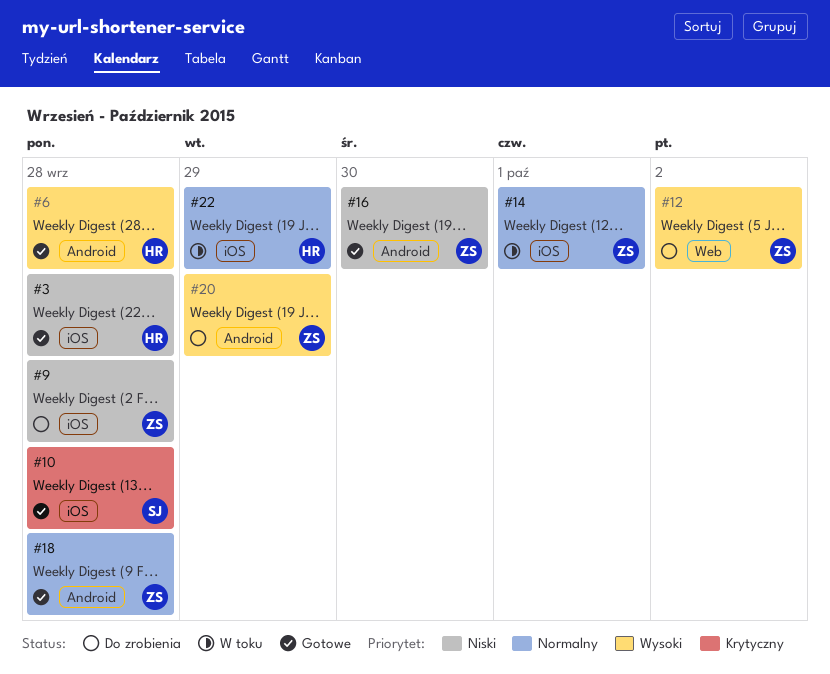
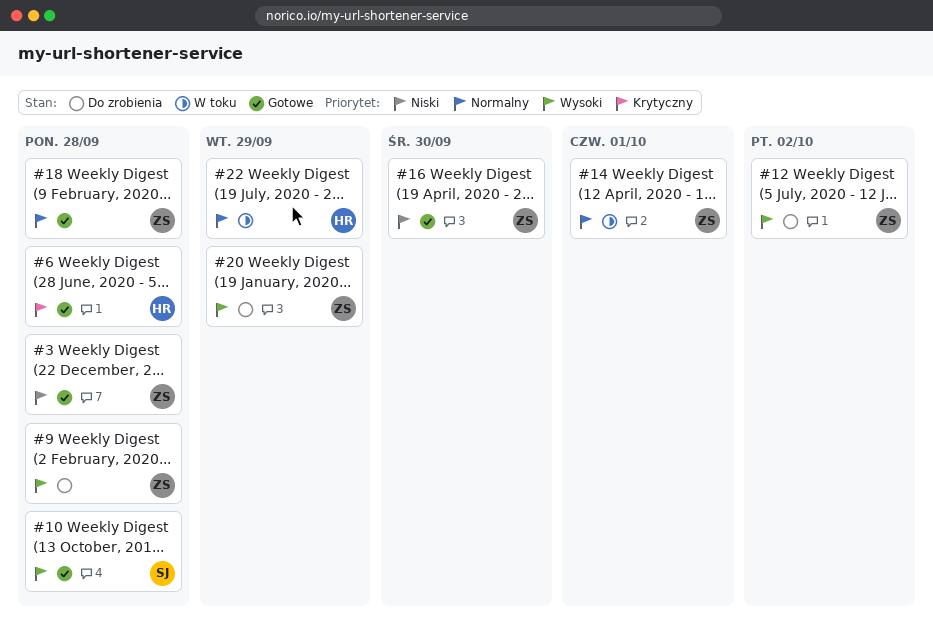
#3, owner: HR -> ZS
#6, priority: Wysoki -> Krytyczny
#9, priority: Niski -> Wysoki
#10, priority: Krytyczny -> Wysoki

